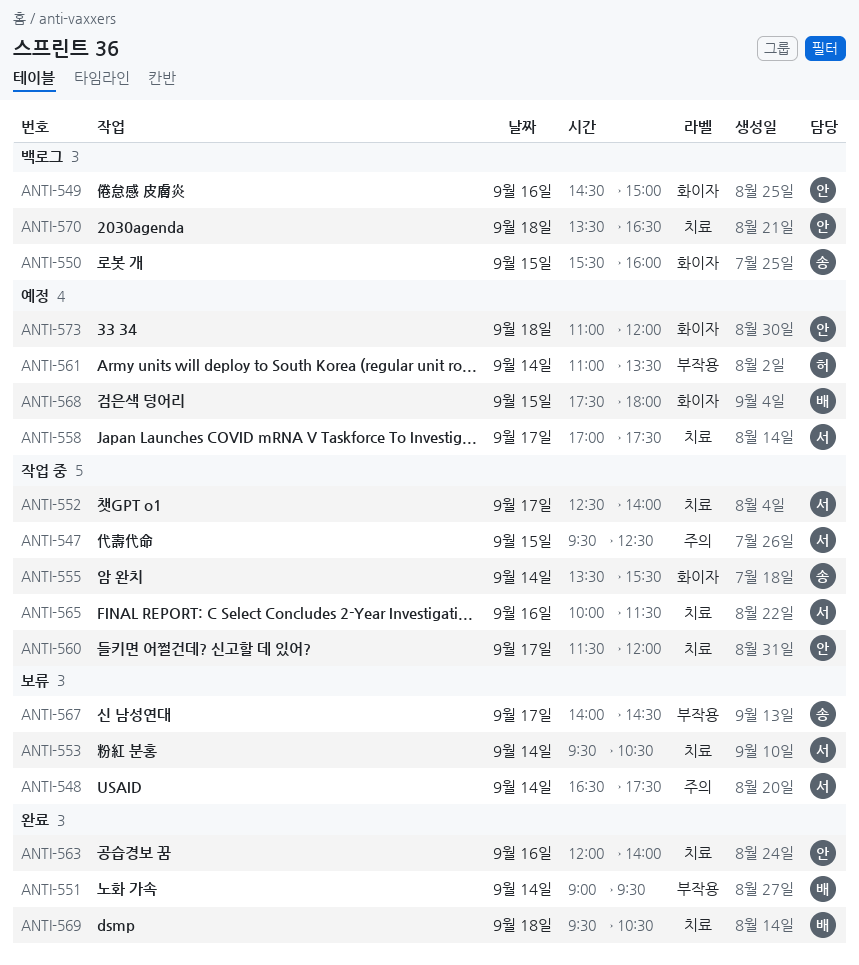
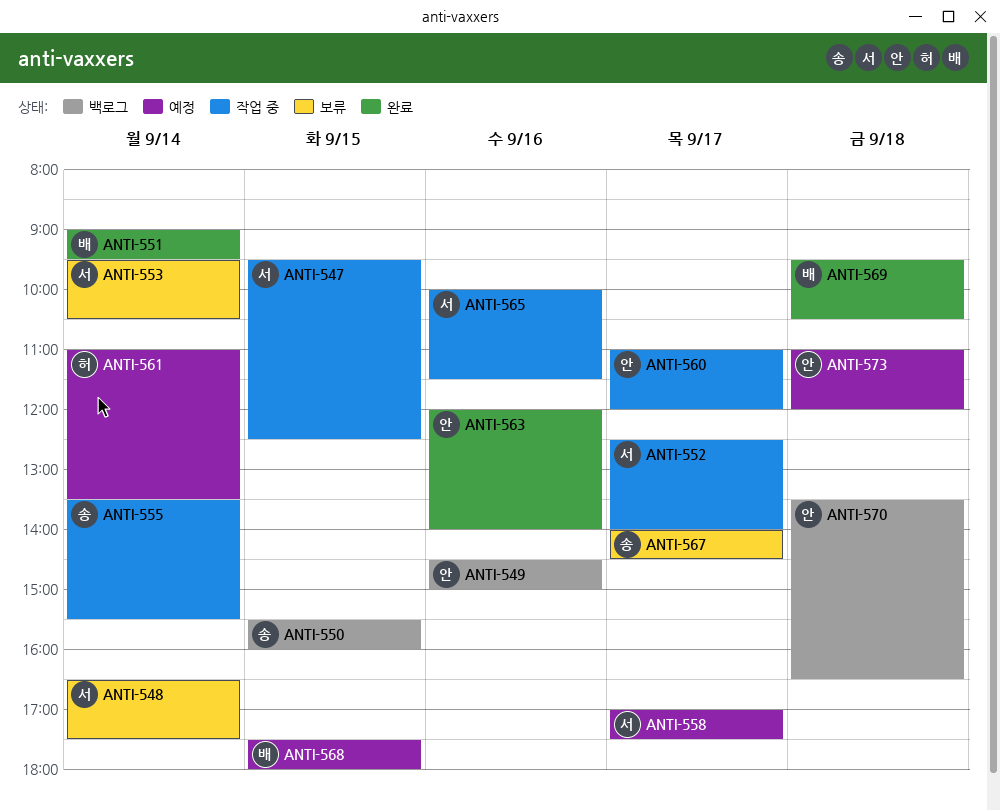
ANTI-560, begins: 11:30 -> 11:00

